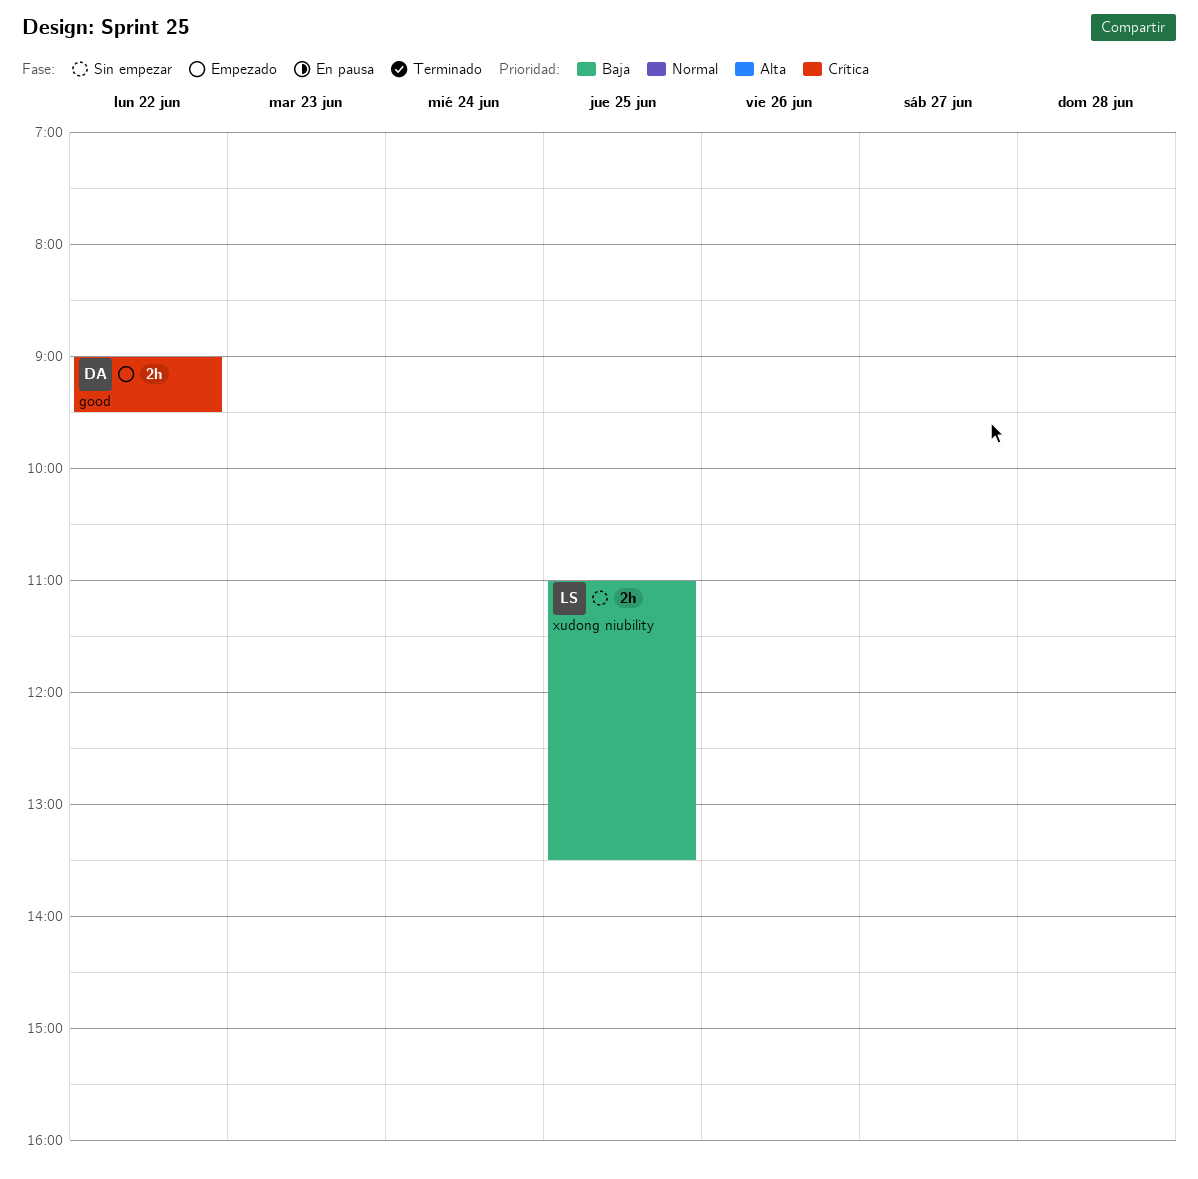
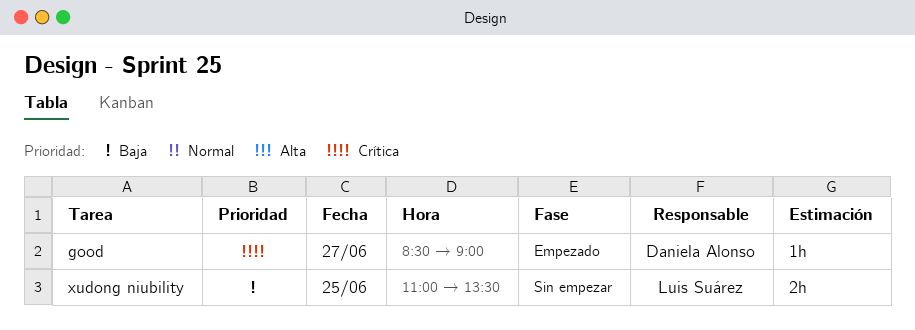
good, estimate: 2h -> 1h
good, day: Jun 22 -> Jun 27
good, begins: 09:00 -> 08:30
good, ends: 09:30 -> 09:00

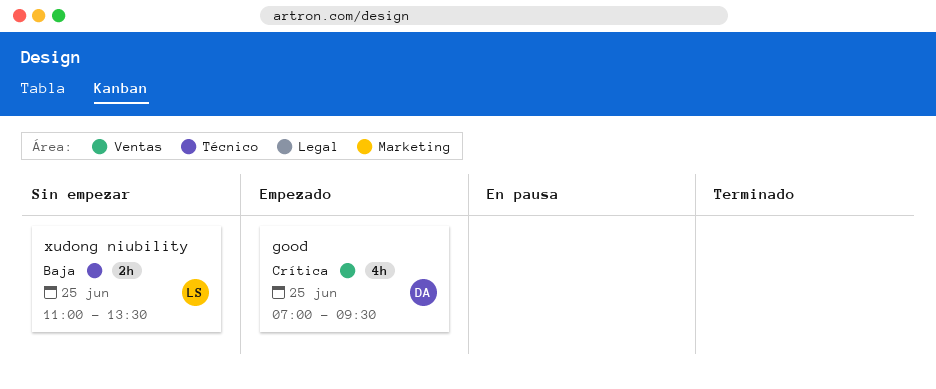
good, estimate: 1h -> 4h
good, day: Jun 27 -> Jun 25
good, begins: 08:30 -> 07:00
good, ends: 09:00 -> 09:30

